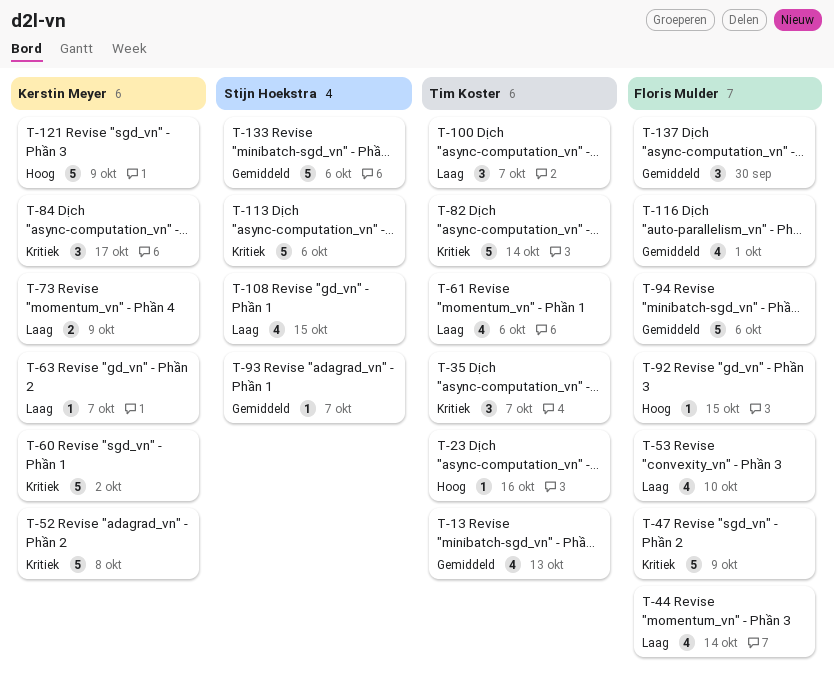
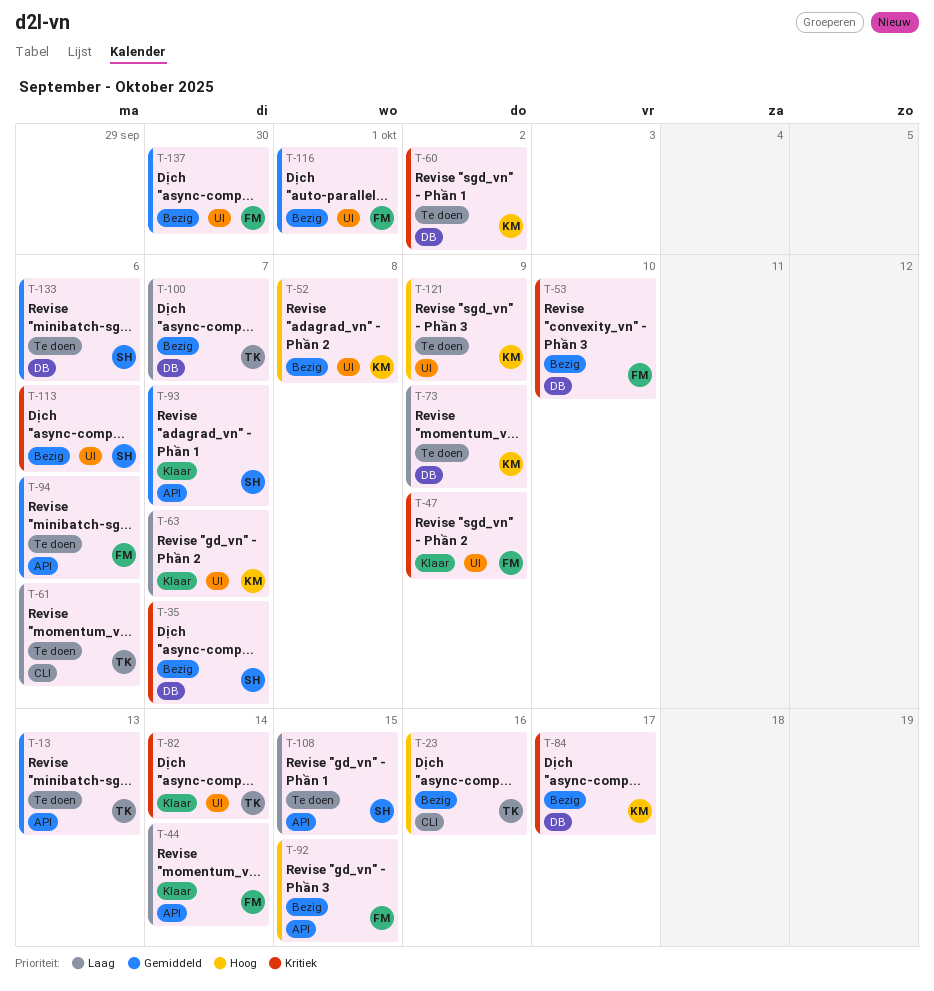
T-35, owner: Tim Koster -> Stijn Hoekstra
T-52, priority: Kritiek -> Hoog
T-53, priority: Laag -> Kritiek

